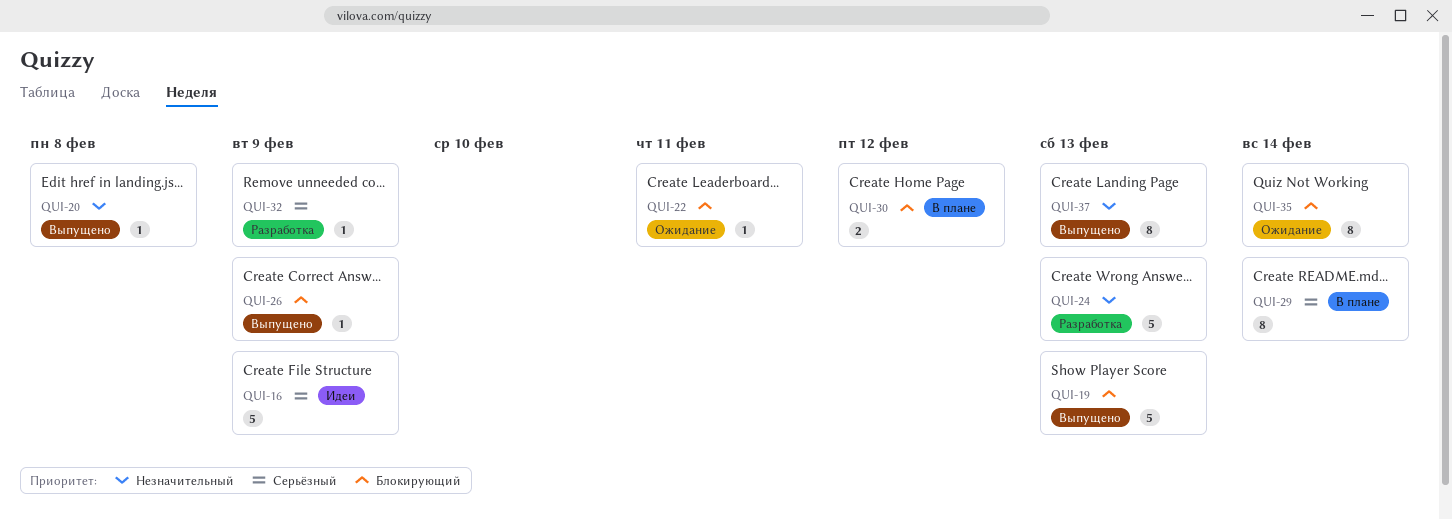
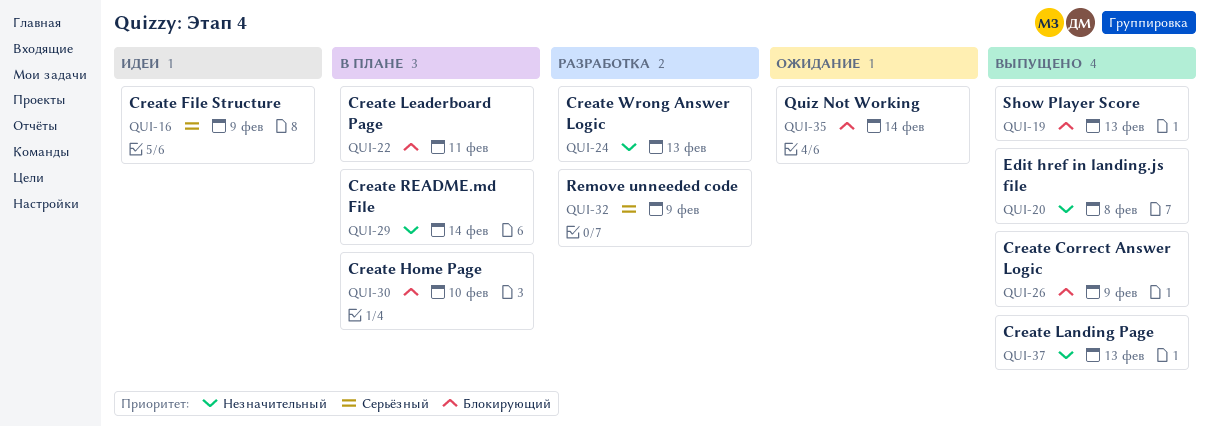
QUI-22, status: Ожидание -> В плане
QUI-29, priority: Серьёзный -> Незначительный
QUI-30, due: Feb 12 -> Feb 10

